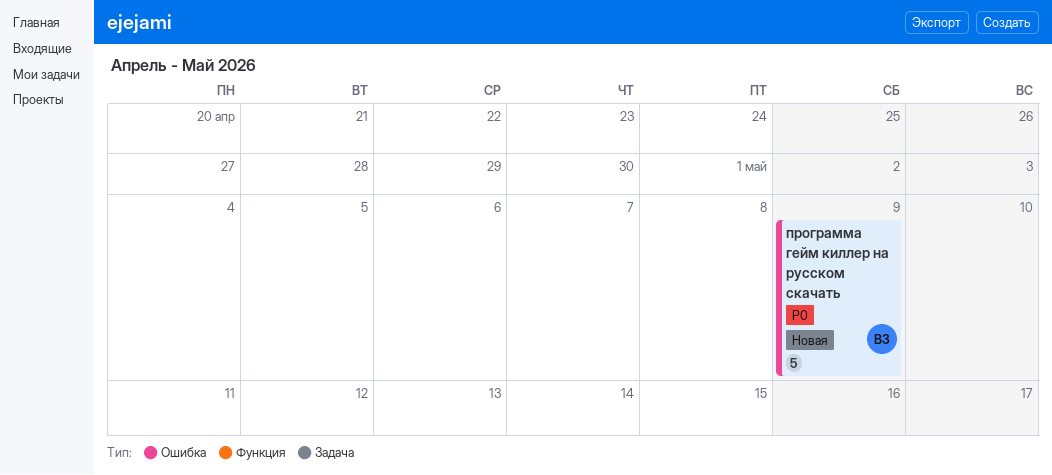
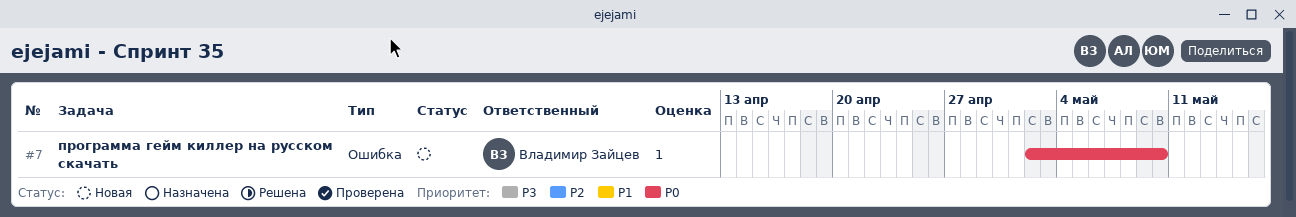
программа гейм киллер на русском скачать, estimate: 5 -> 1
программа гейм киллер на русском скачать, due: May 9 -> May 10

